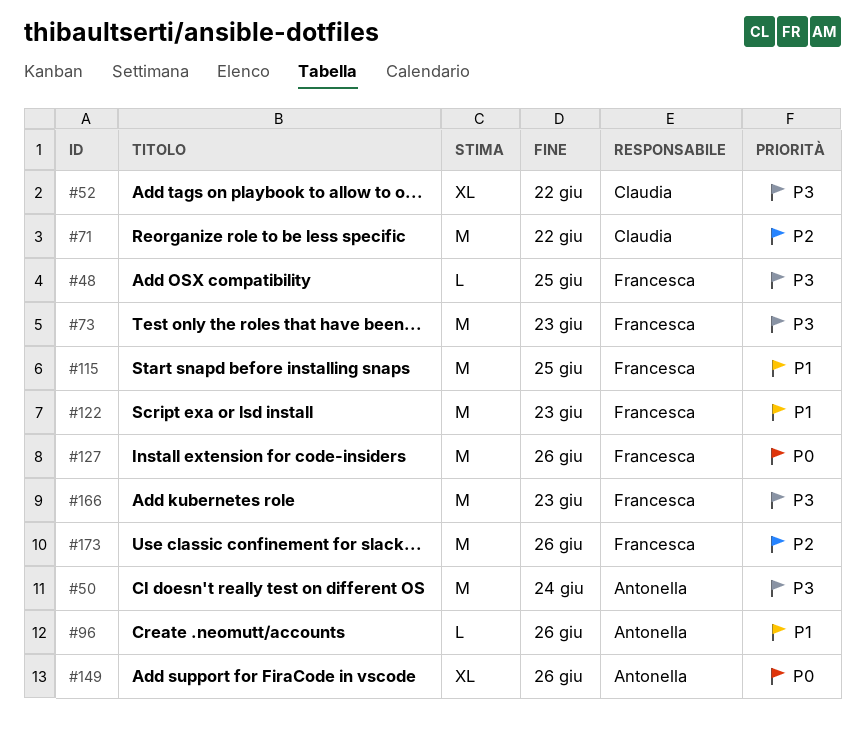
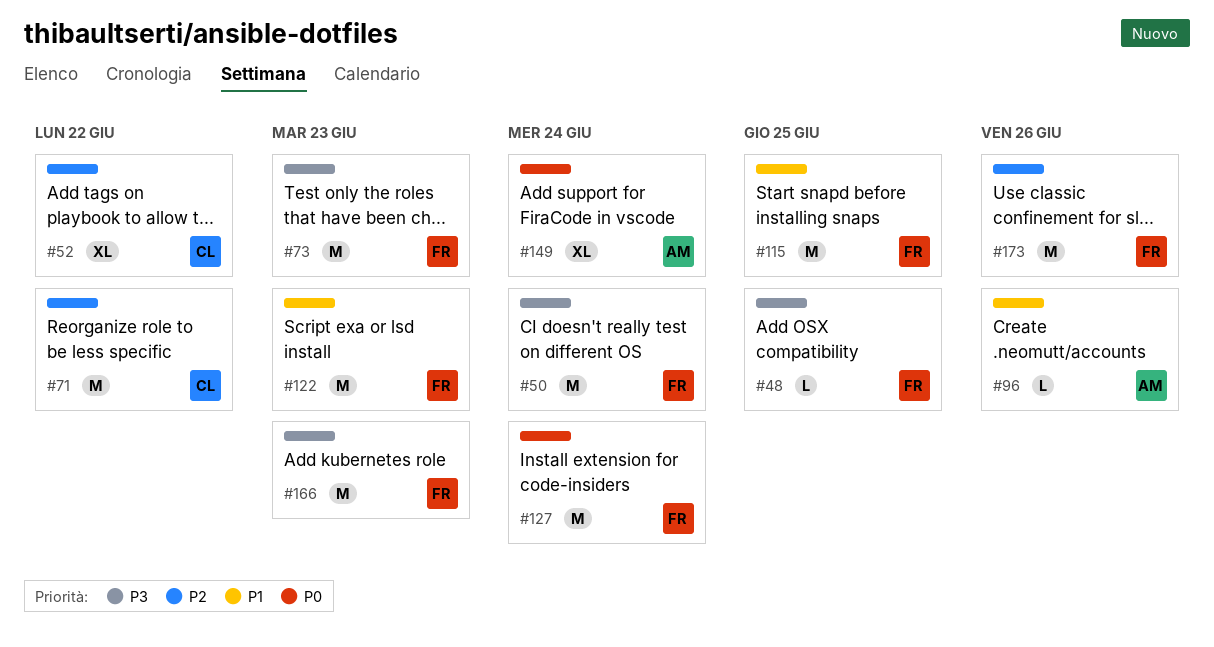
#50, owner: Antonella -> Francesca
#52, priority: P3 -> P2
#127, due: Jun 26 -> Jun 24
#149, due: Jun 26 -> Jun 24

